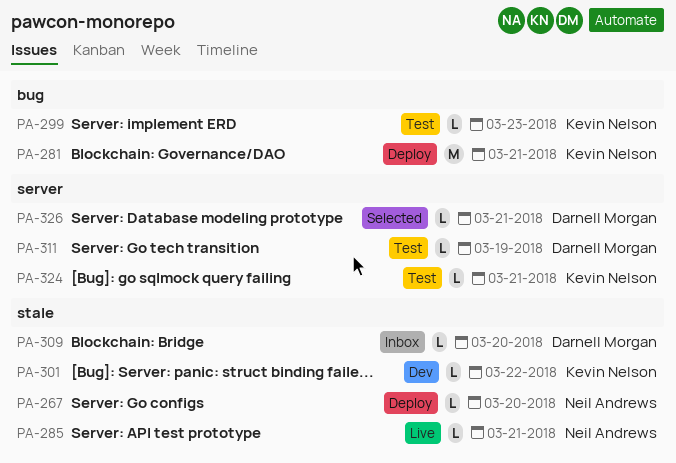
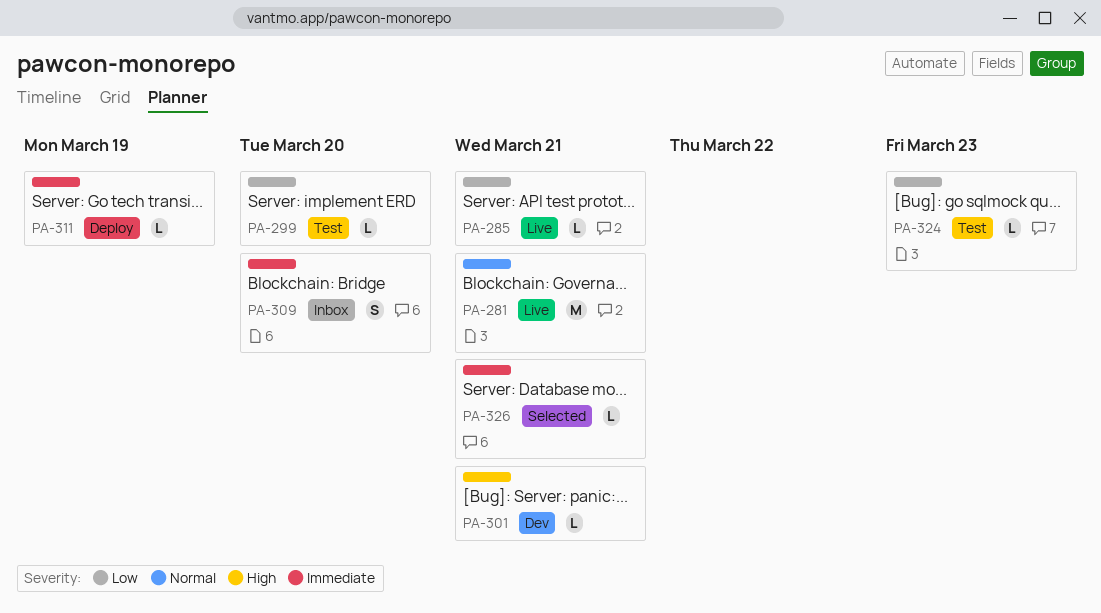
PA-267: present -> none
PA-281, status: Deploy -> Live
PA-299, due: Mar 23 -> Mar 20
PA-301, due: Mar 22 -> Mar 21
PA-309, estimate: L -> S
PA-311, status: Test -> Deploy
PA-324, due: Mar 21 -> Mar 23

